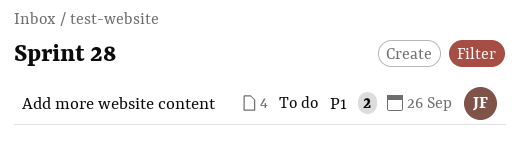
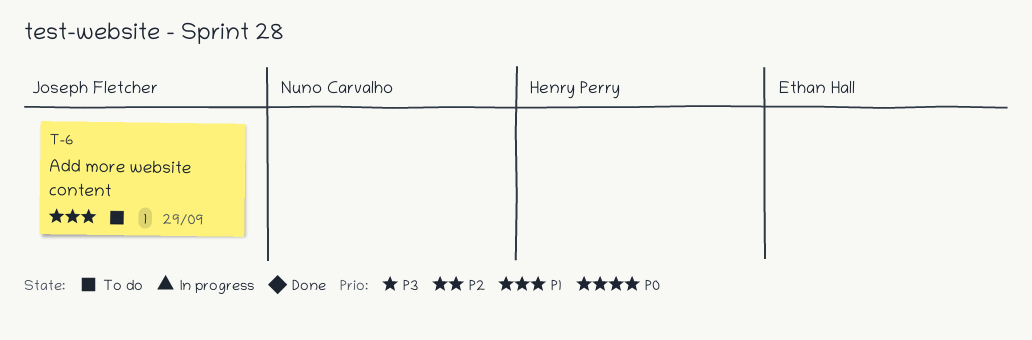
Add more website content, estimate: 2 -> 1
Add more website content, due: Sep 26 -> Sep 29

